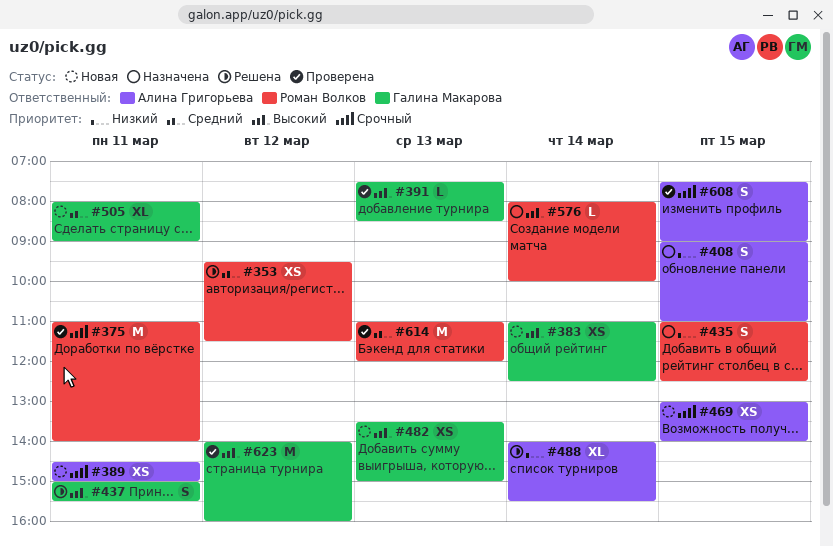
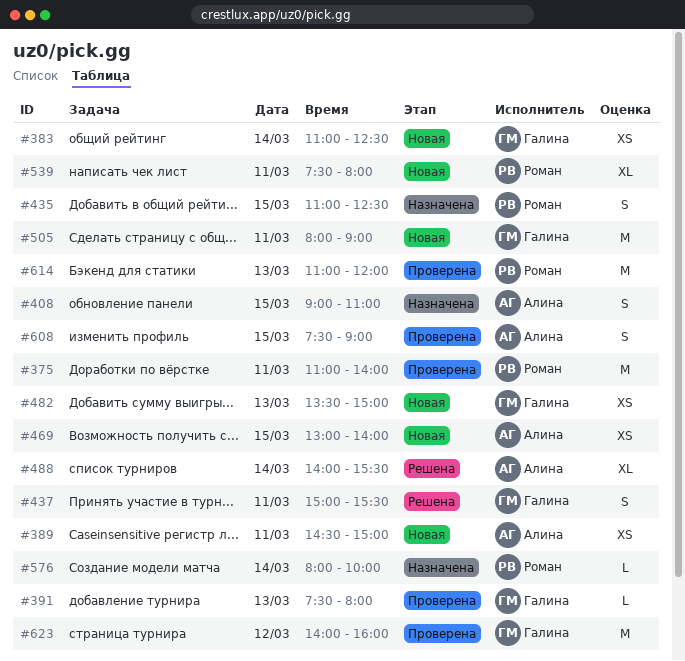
#353: present -> none
#391, ends: 08:30 -> 08:00
#505, estimate: XL -> M
#539: none -> present

